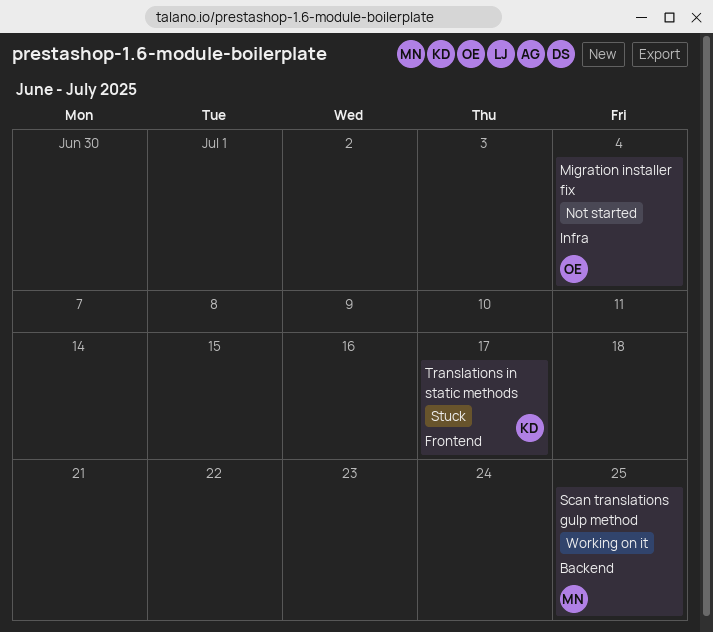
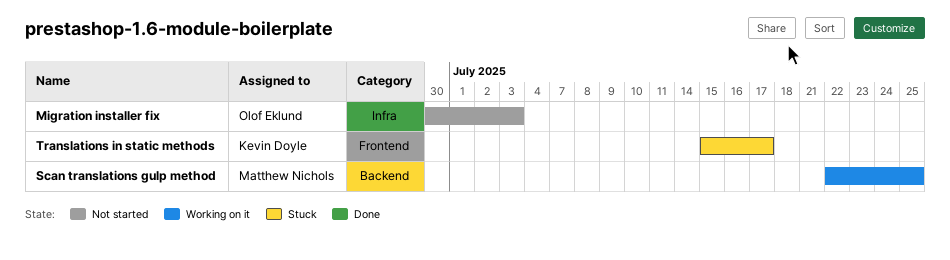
Migration installer fix, due: Jul 4 -> Jul 3

